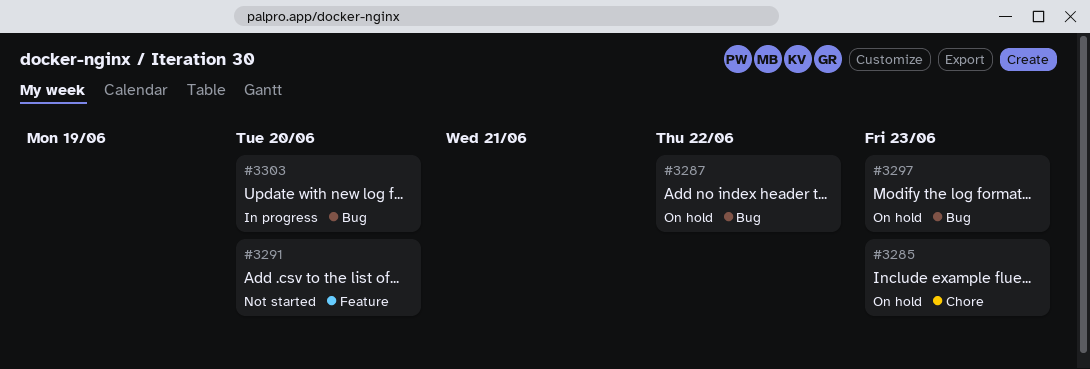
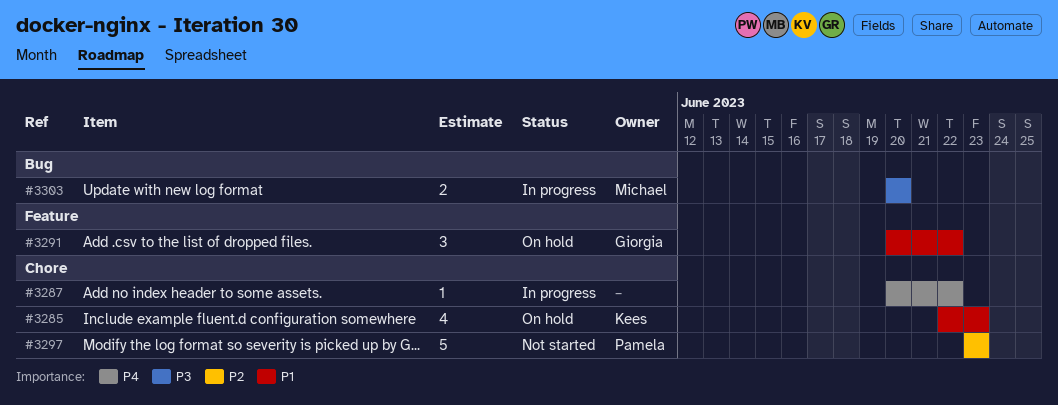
#3287, status: On hold -> In progress
#3287, label: Bug -> Chore
#3291, status: Not started -> On hold
#3291, due: Jun 20 -> Jun 22
#3297, status: On hold -> Not started
#3297, label: Bug -> Chore

